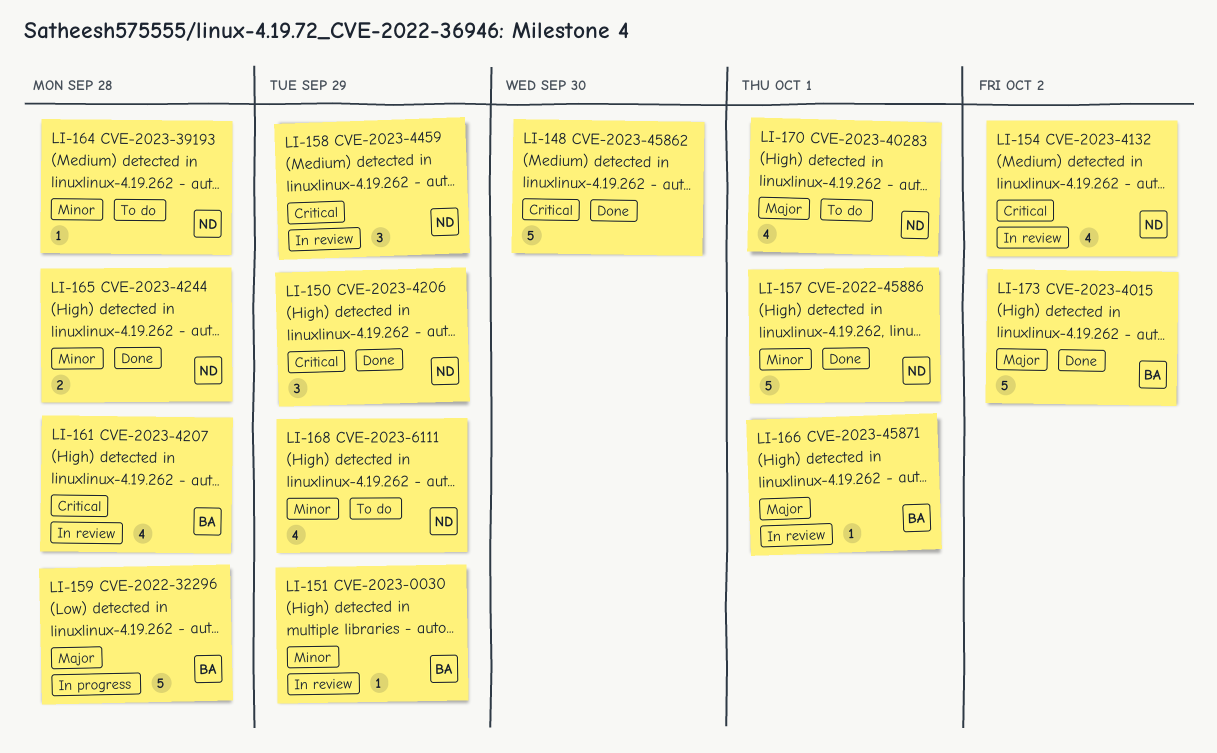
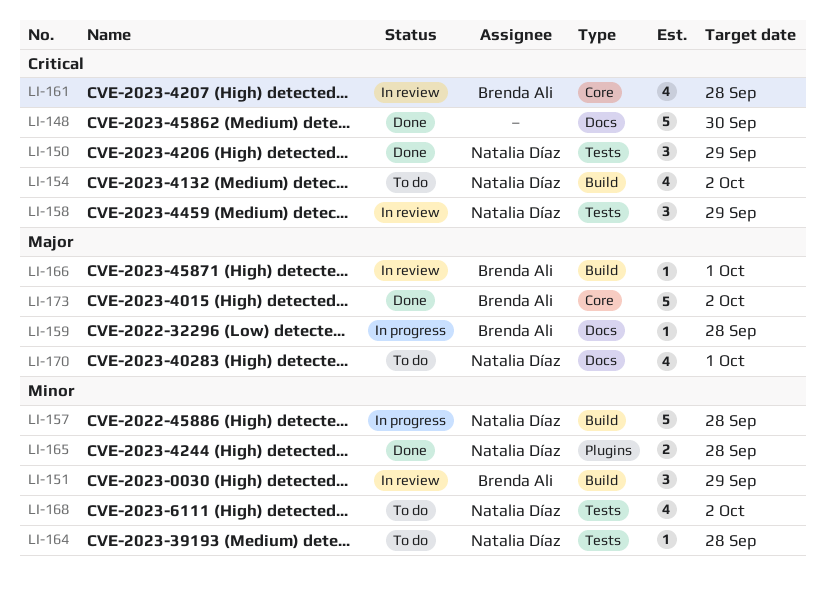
LI-151, estimate: 1 -> 3
LI-154, status: In review -> To do
LI-157, status: Done -> In progress
LI-157, due: Oct 1 -> Sep 28
LI-159, estimate: 5 -> 1
LI-168, due: Sep 29 -> Oct 2

